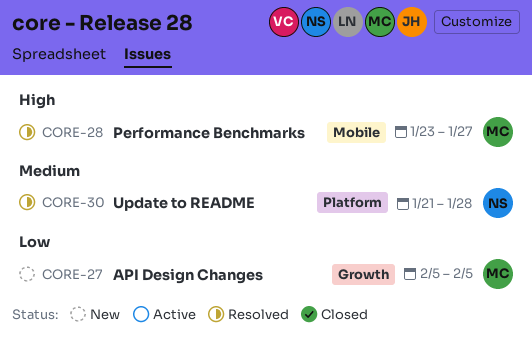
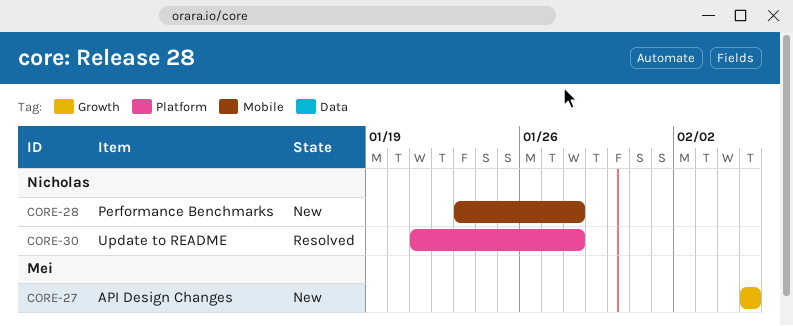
CORE-28, status: Resolved -> New
CORE-28, owner: Mei -> Nicholas
CORE-28, due: Jan 27 -> Jan 28

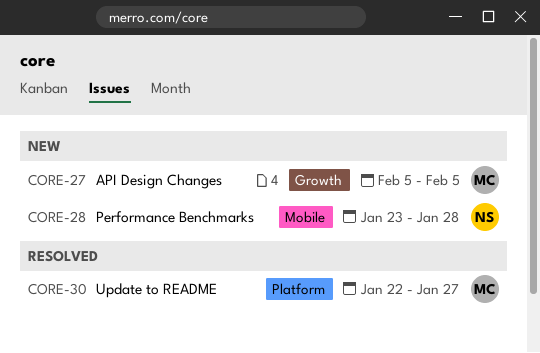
CORE-30, owner: Nicholas -> Mei
CORE-30, start: Jan 21 -> Jan 22
CORE-30, due: Jan 28 -> Jan 27

